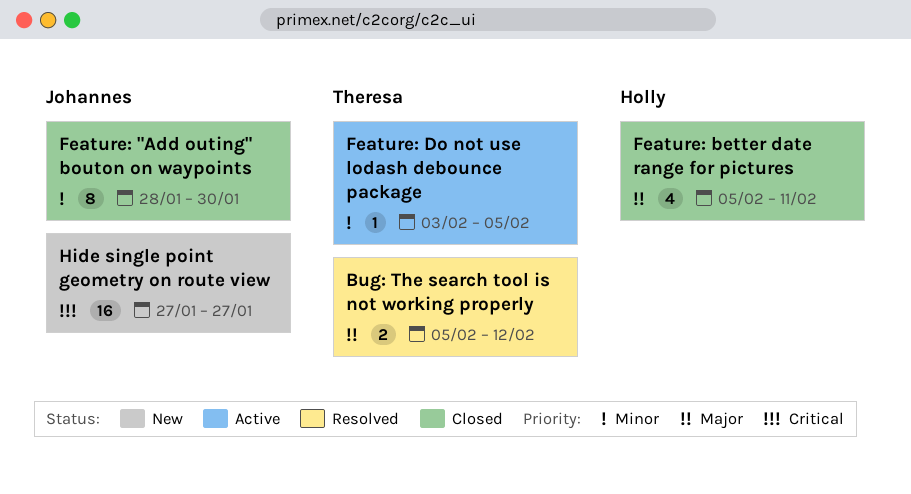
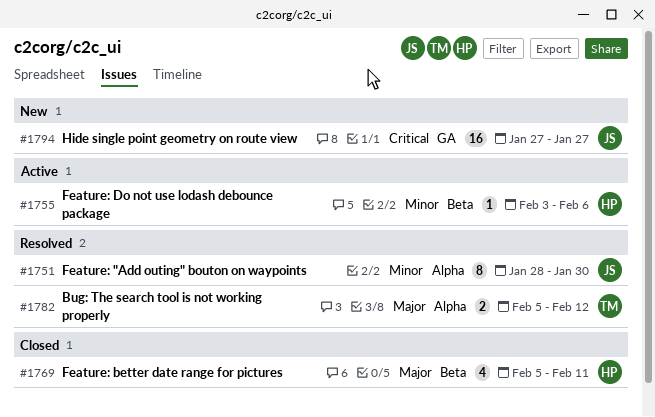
Feature: "Add outing" bouton on waypoints, status: Closed -> Resolved
Feature: Do not use lodash debounce package, owner: Theresa -> Holly
Feature: Do not use lodash debounce package, due: Feb 5 -> Feb 6

